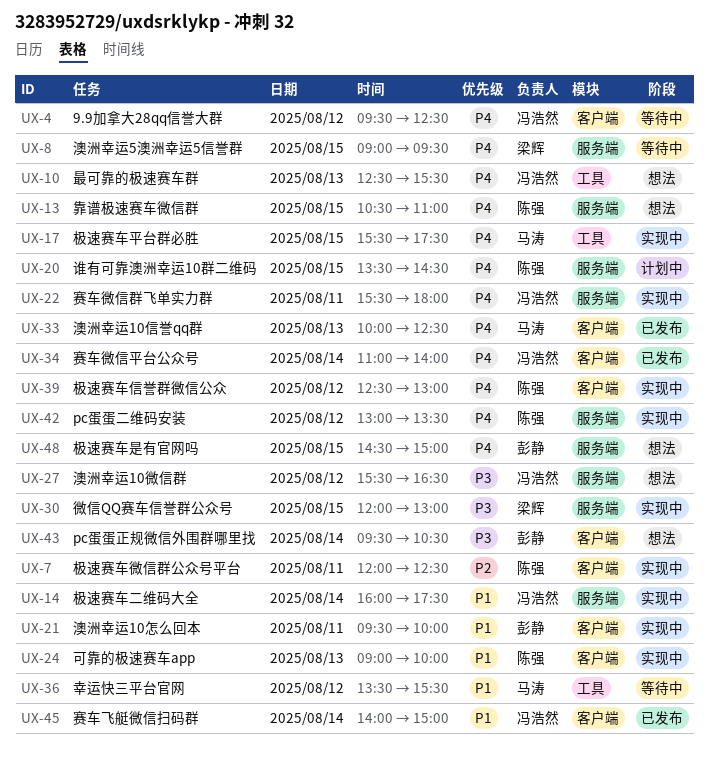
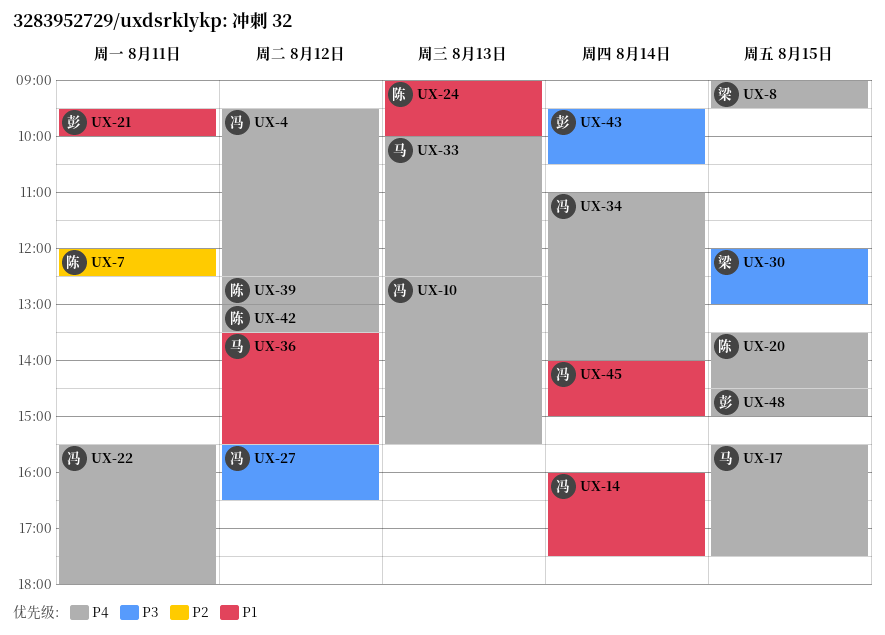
UX-13: present -> none

